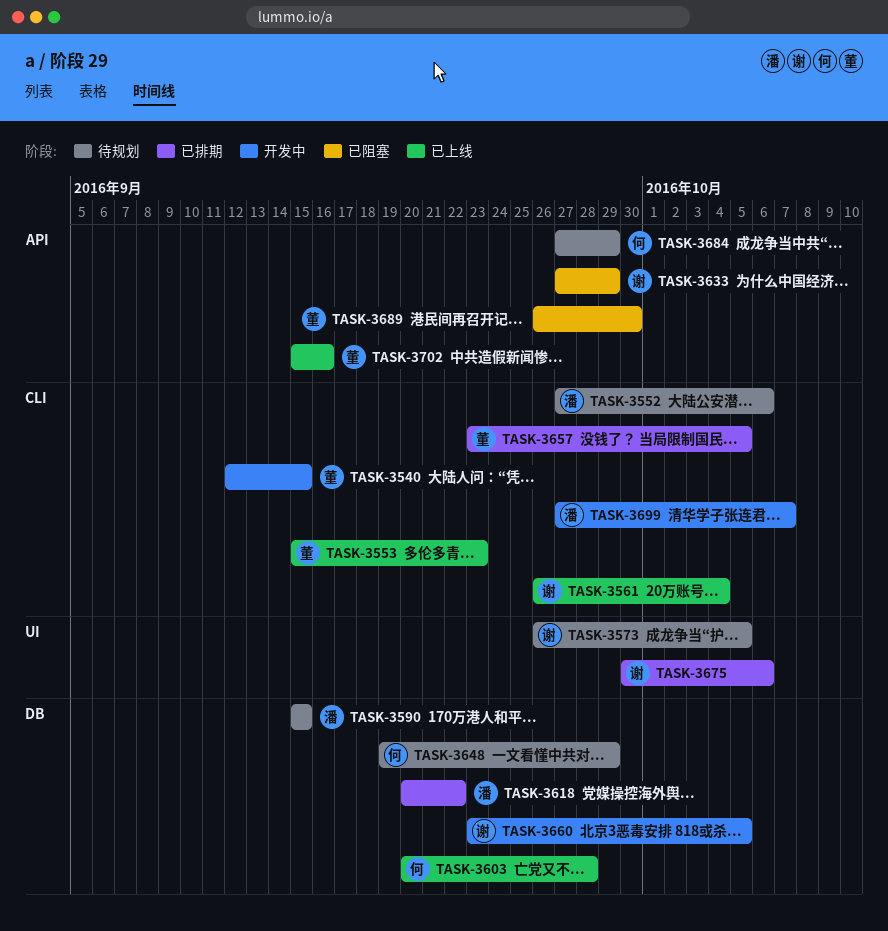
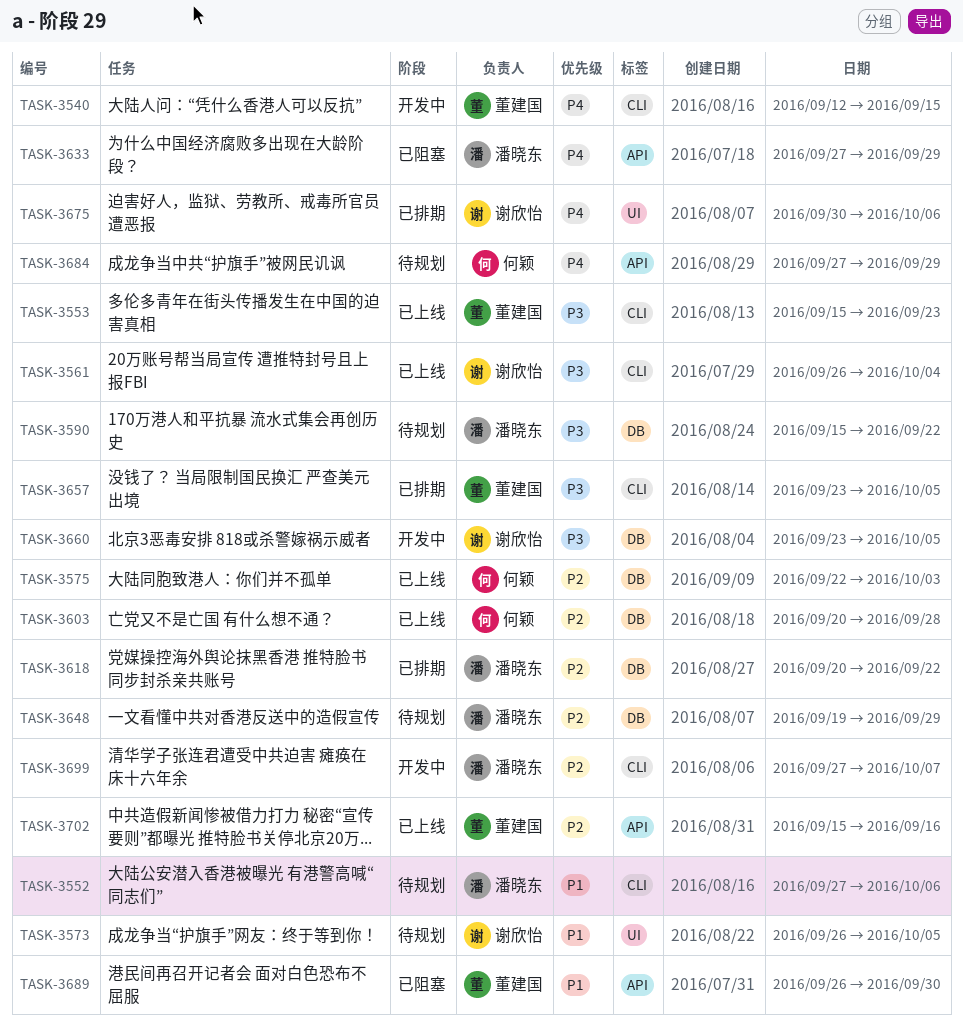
TASK-3575: none -> present
TASK-3590, due: Sep 15 -> Sep 22
TASK-3633, owner: 谢欣怡 -> 潘晓东
TASK-3648, owner: 何颖 -> 潘晓东

